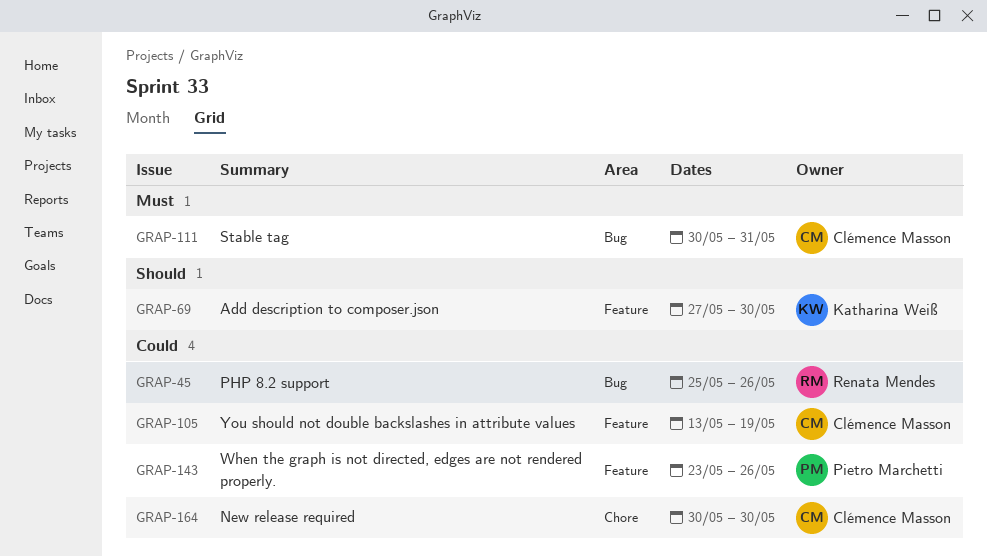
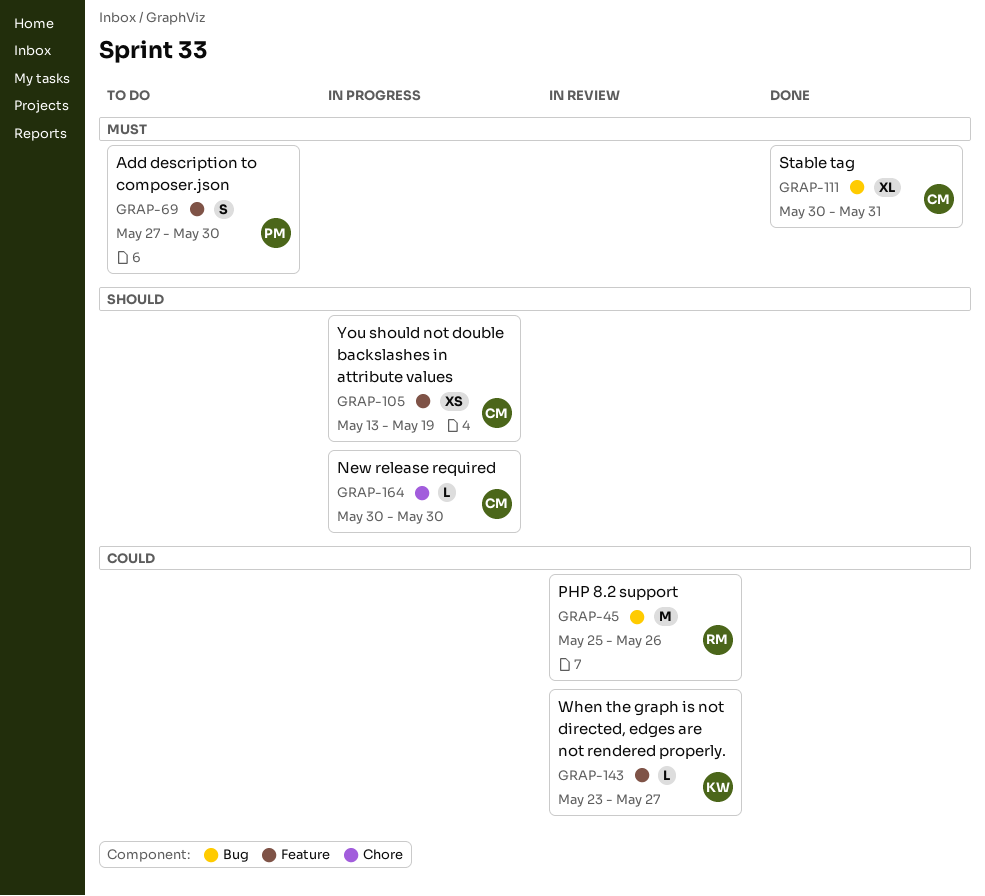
GRAP-69, owner: Katharina Weiß -> Pietro Marchetti
GRAP-69, priority: Should -> Must
GRAP-105, priority: Could -> Should
GRAP-143, owner: Pietro Marchetti -> Katharina Weiß
GRAP-143, due: May 26 -> May 27
GRAP-164, priority: Could -> Should

